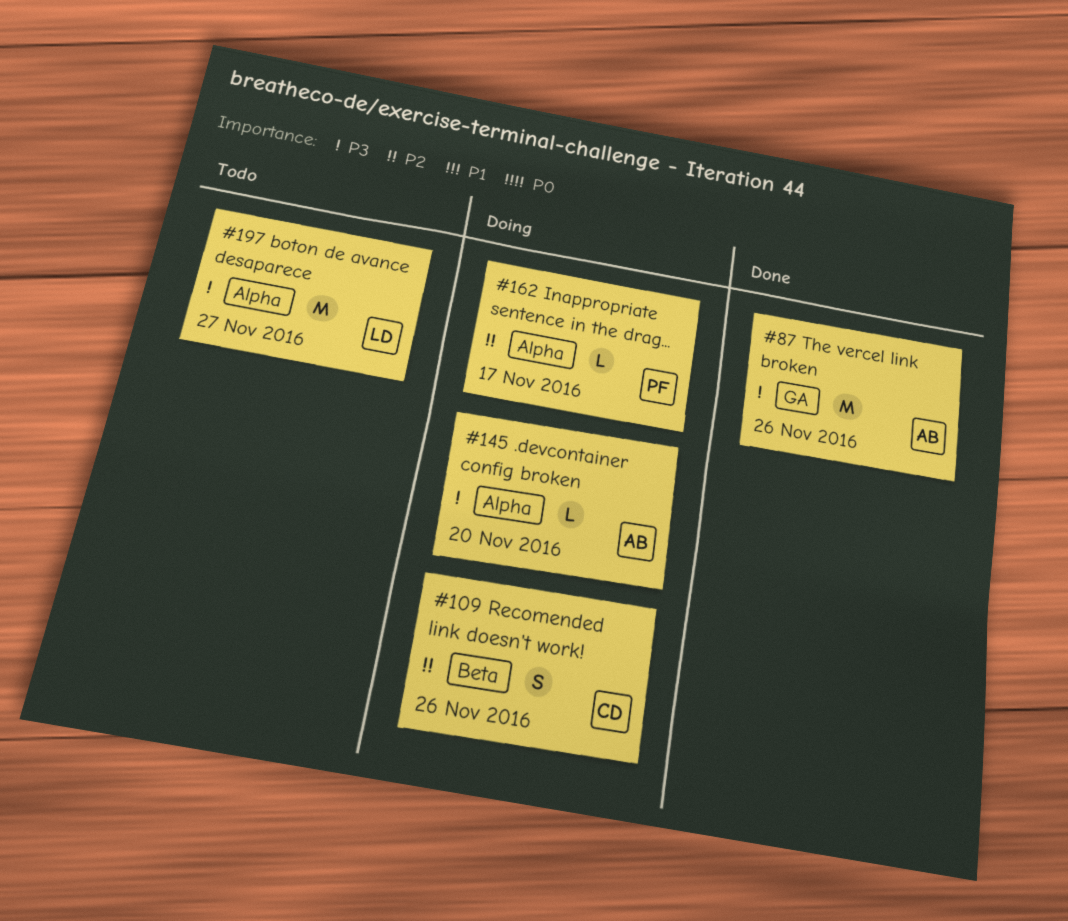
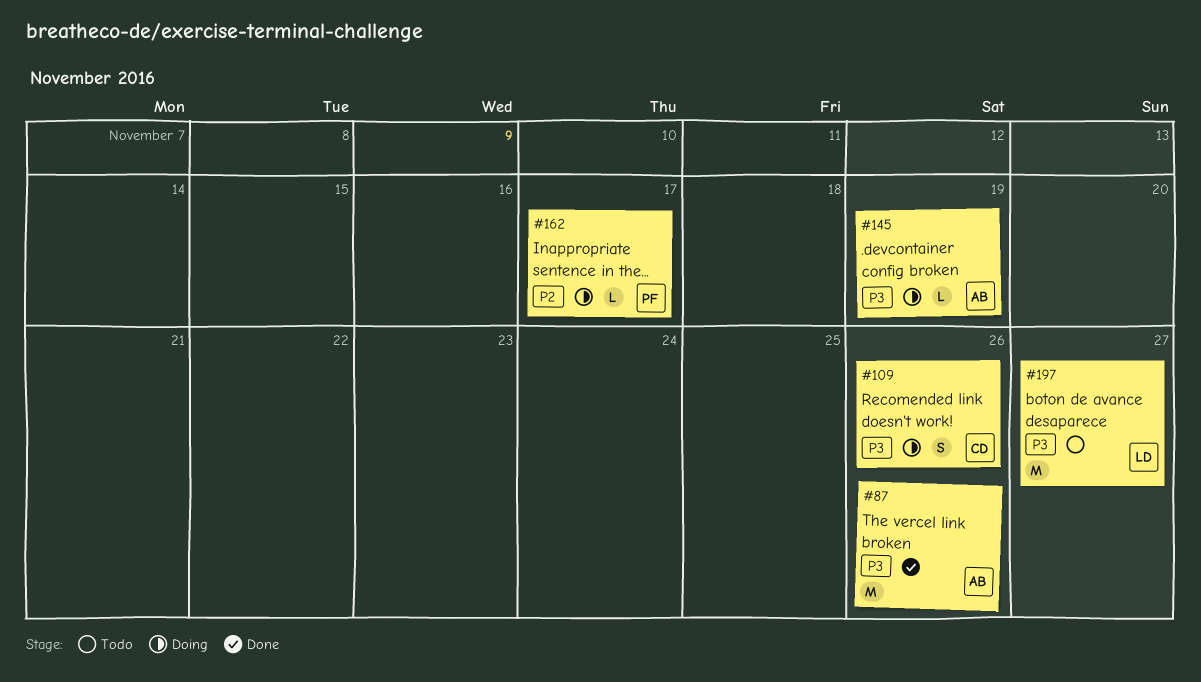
#109, priority: P2 -> P3
#145, due: Nov 20 -> Nov 19

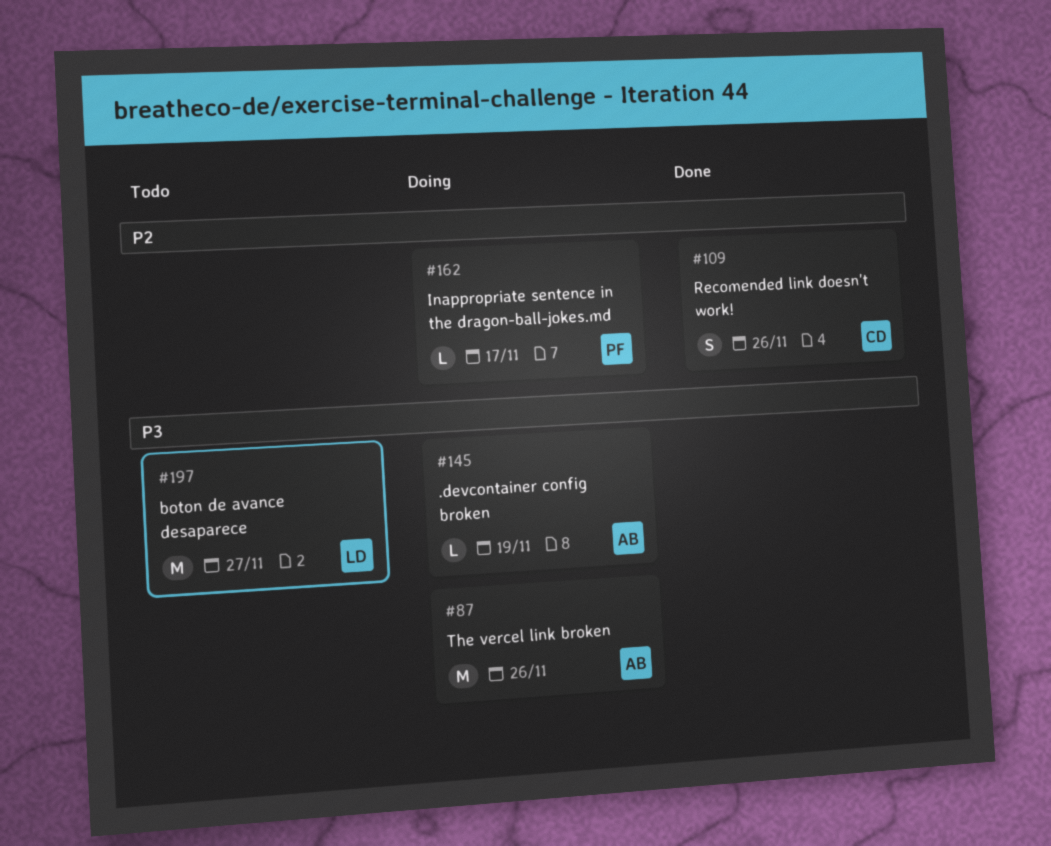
#87, status: Done -> Doing
#109, status: Doing -> Done
#109, priority: P3 -> P2

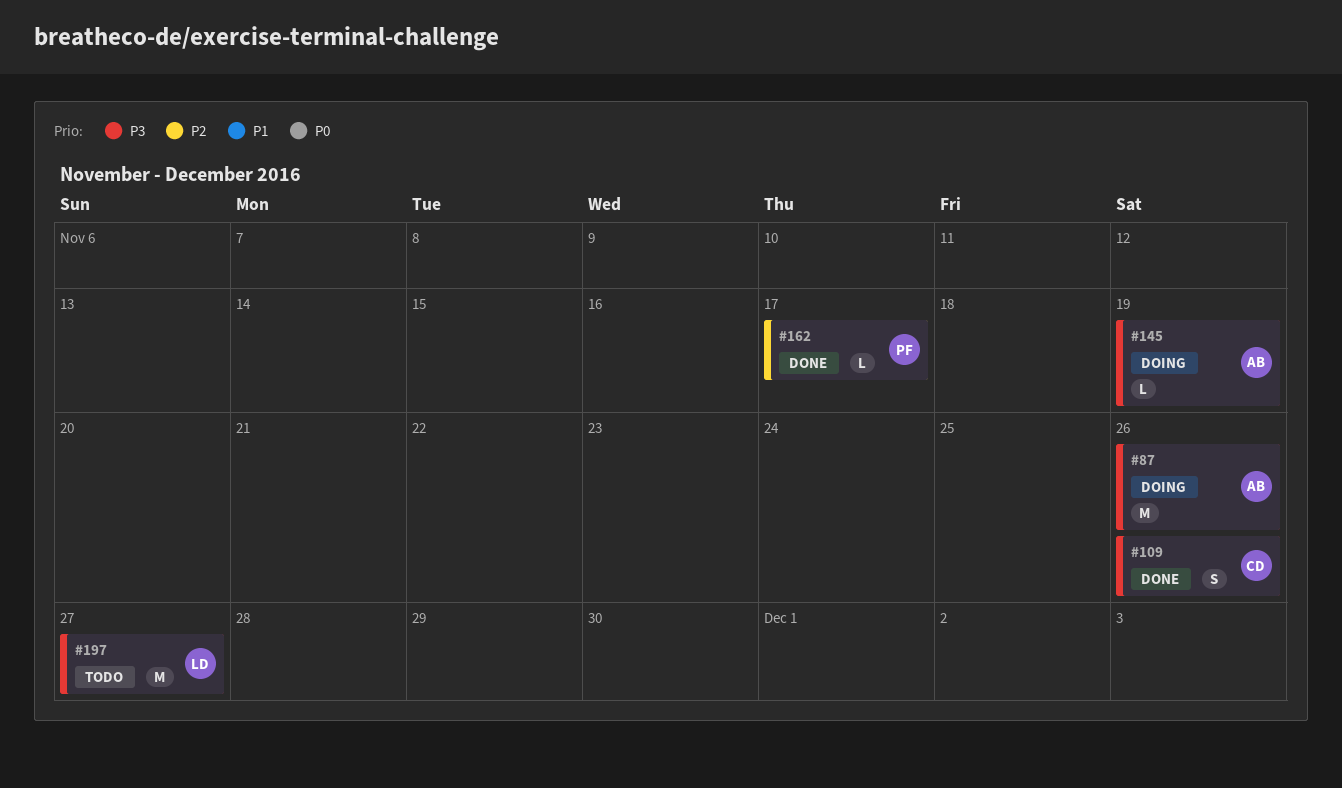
#109, priority: P2 -> P3
#162, status: Doing -> Done

